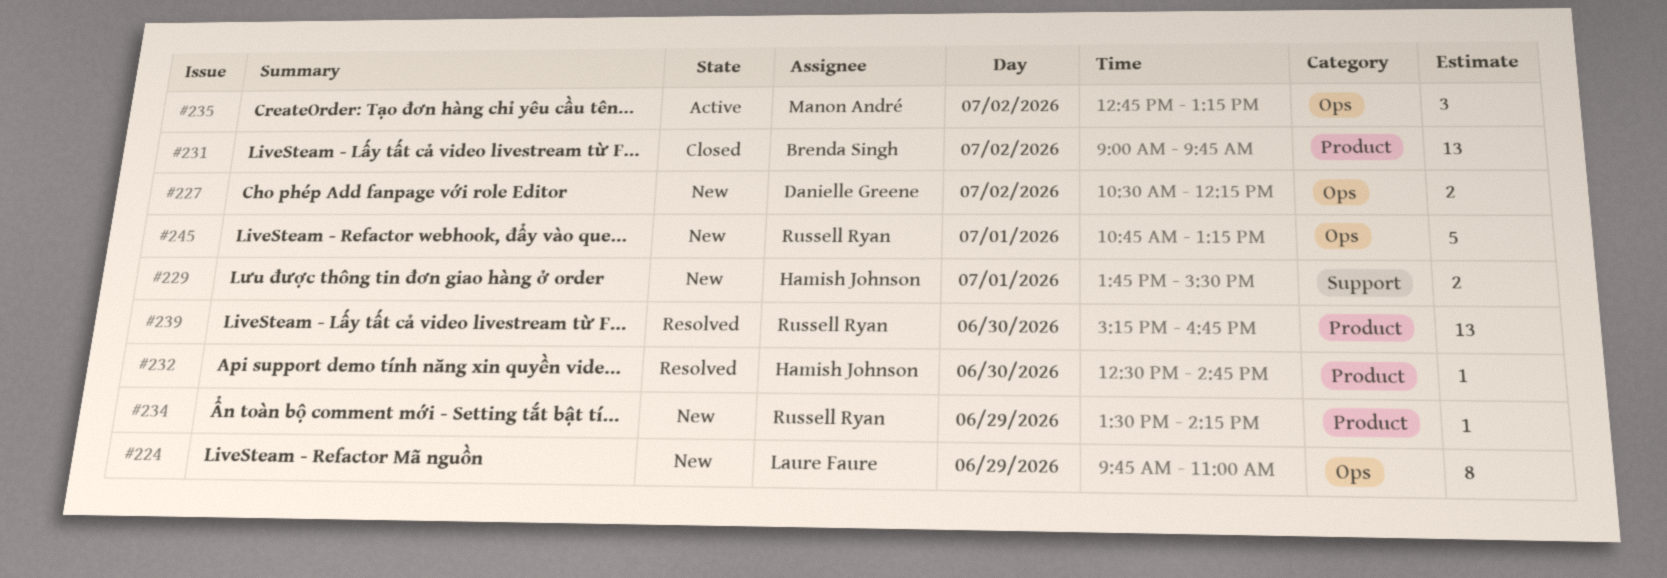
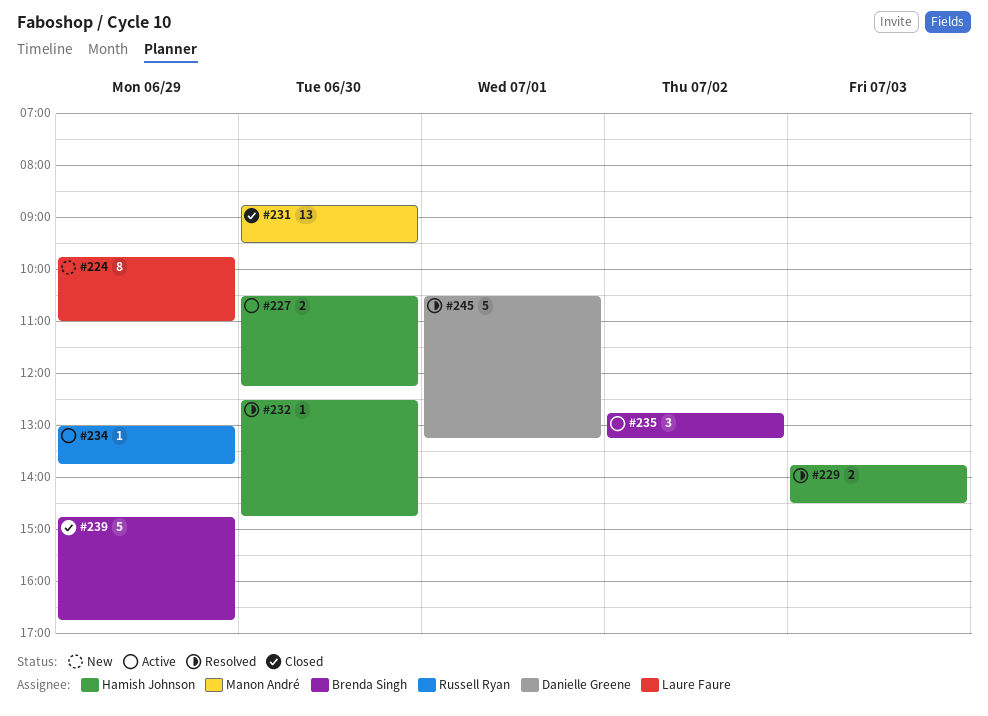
#227, status: New -> Active
#227, owner: Danielle Greene -> Hamish Johnson
#227, day: Jul 2 -> Jun 30
#229, status: New -> Resolved
#229, day: Jul 1 -> Jul 3
#229, ends: 15:30 -> 14:30
#231, owner: Brenda Singh -> Manon André
#231, day: Jul 2 -> Jun 30
#231, begins: 09:00 -> 08:45
#231, ends: 09:45 -> 09:30
#234, status: New -> Active
#234, begins: 13:30 -> 13:00
#234, ends: 14:15 -> 13:45
#235, owner: Manon André -> Brenda Singh
#239, status: Resolved -> Closed
#239, owner: Russell Ryan -> Brenda Singh
#239, estimate: 13 -> 5
#239, day: Jun 30 -> Jun 29
#239, begins: 15:15 -> 14:45
#245, status: New -> Resolved
#245, owner: Russell Ryan -> Danielle Greene
#245, begins: 10:45 -> 10:30

